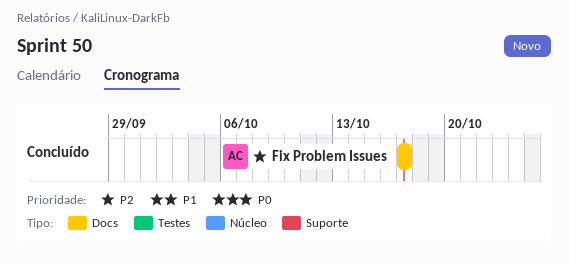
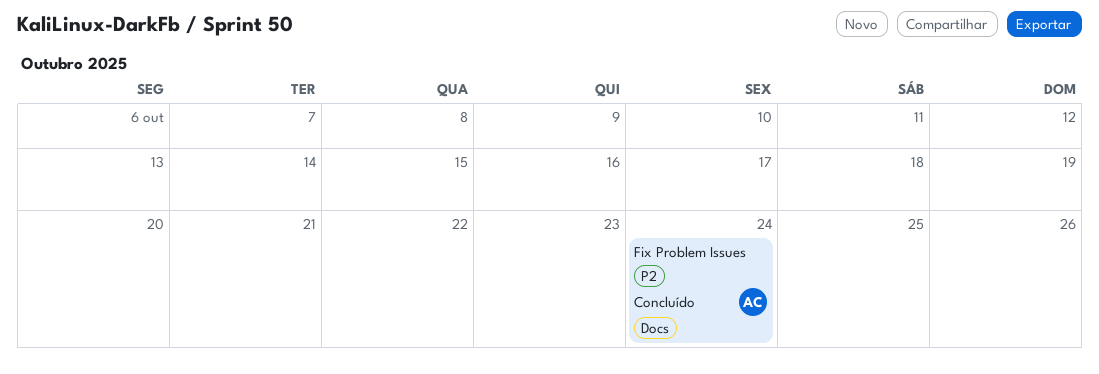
Fix Problem Issues, due: Oct 17 -> Oct 24

